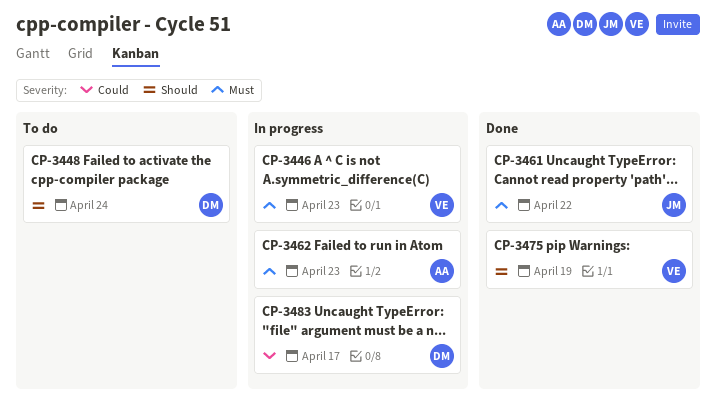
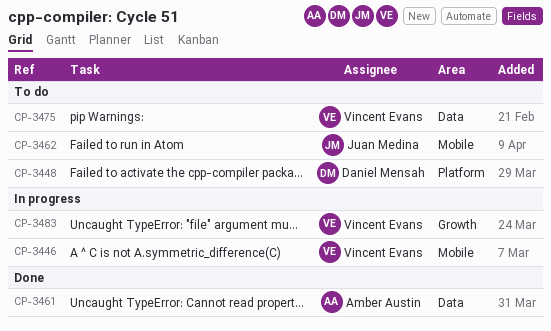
CP-3461, owner: Juan Medina -> Amber Austin
CP-3462, status: In progress -> To do
CP-3462, owner: Amber Austin -> Juan Medina
CP-3475, status: Done -> To do
CP-3483, owner: Daniel Mensah -> Vincent Evans

